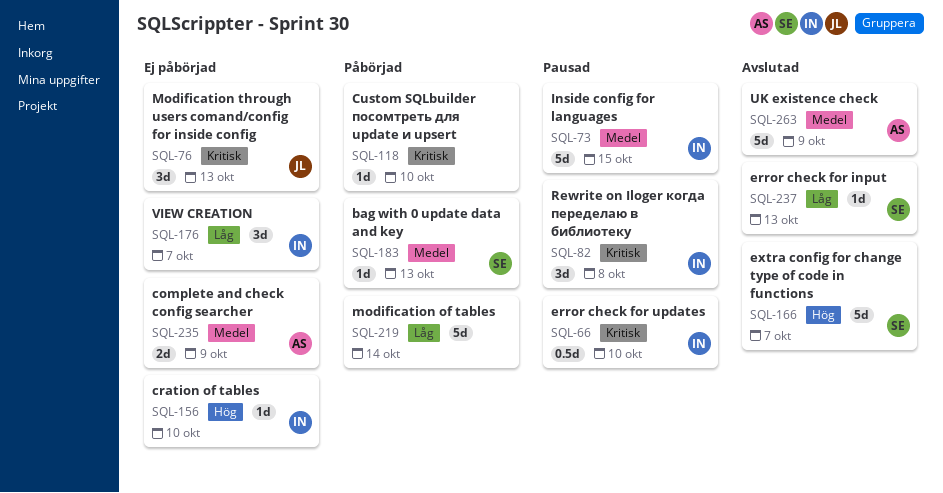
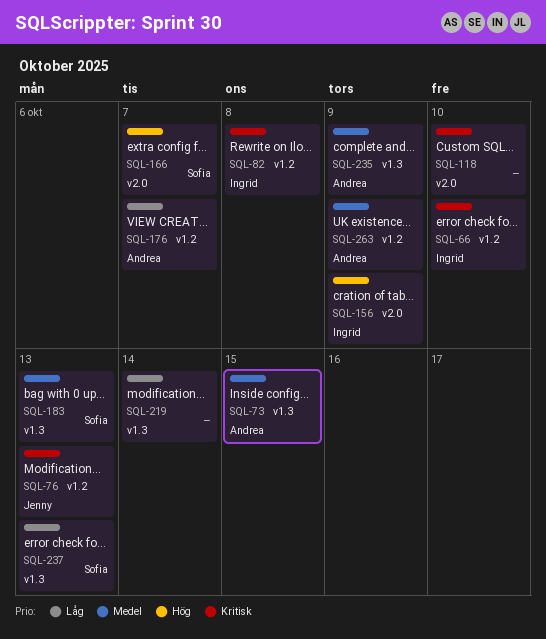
SQL-73, owner: Ingrid -> Andrea
SQL-156, due: Oct 10 -> Oct 9
SQL-176, owner: Ingrid -> Andrea

